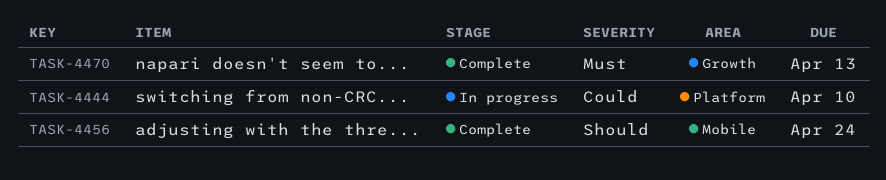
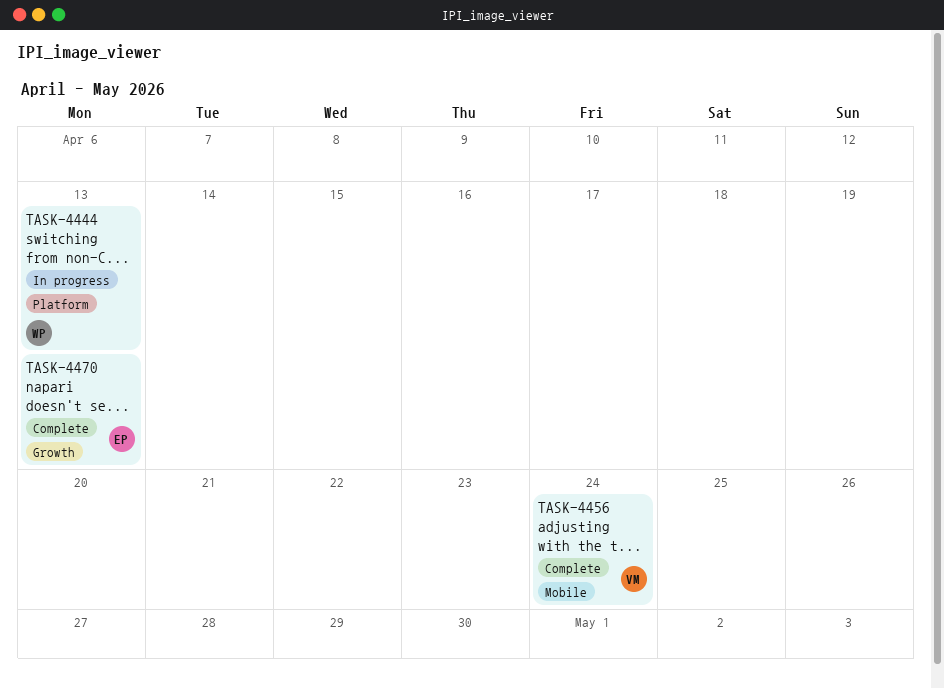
TASK-4444, due: Apr 10 -> Apr 13

